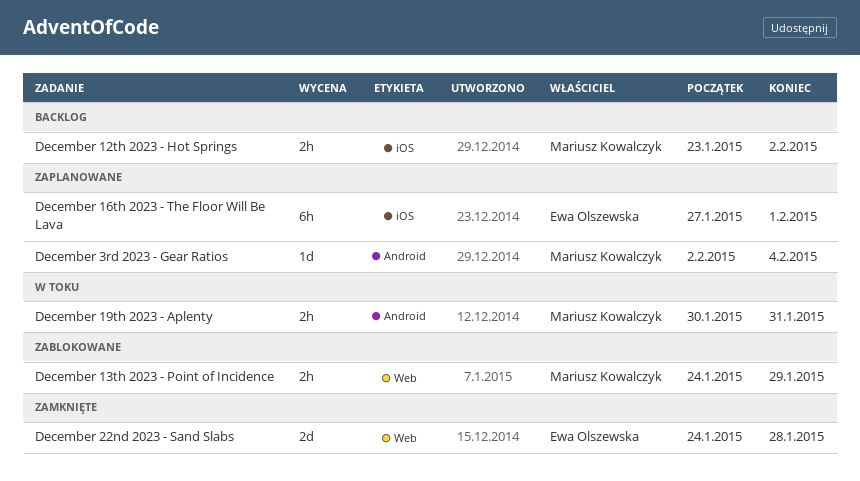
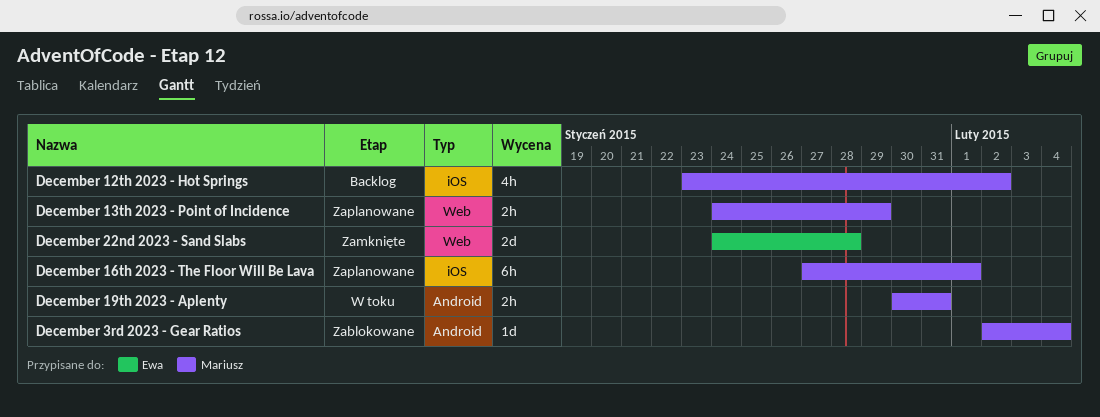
December 12th 2023 - Hot Springs, estimate: 2h -> 4h
December 13th 2023 - Point of Incidence, status: Zablokowane -> Zaplanowane
December 16th 2023 - The Floor Will Be Lava, owner: Ewa Olszewska -> Mariusz Kowalczyk
December 3rd 2023 - Gear Ratios, status: Zaplanowane -> Zablokowane

